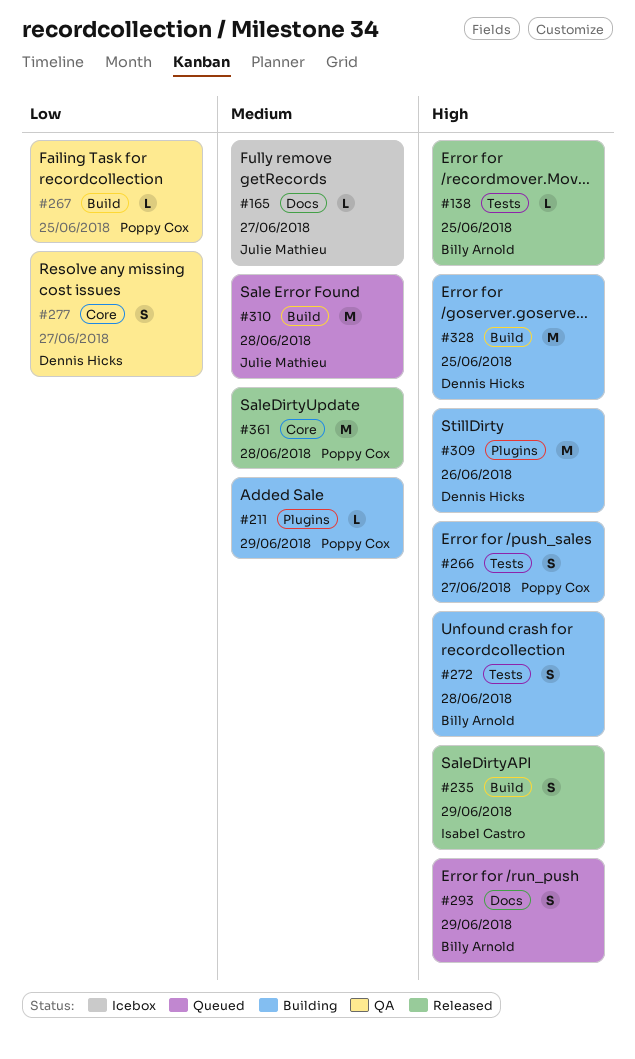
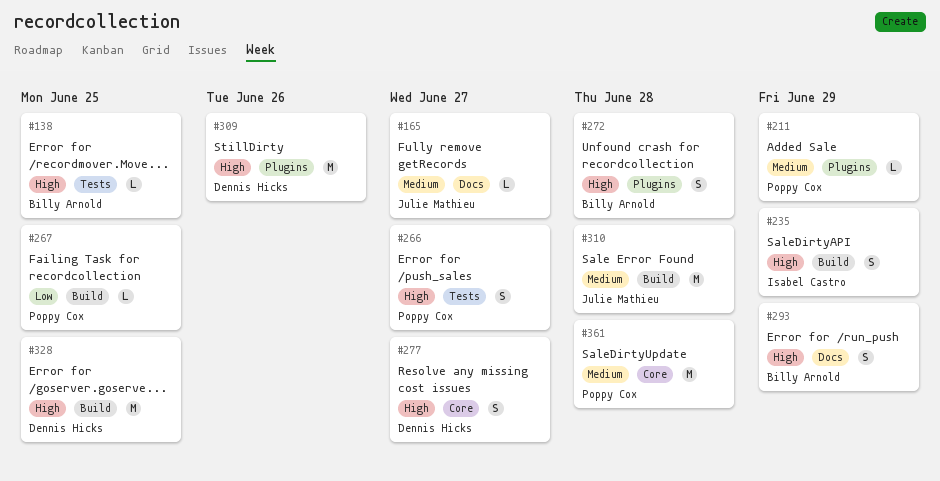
#272, label: Tests -> Plugins
#277, priority: Low -> High

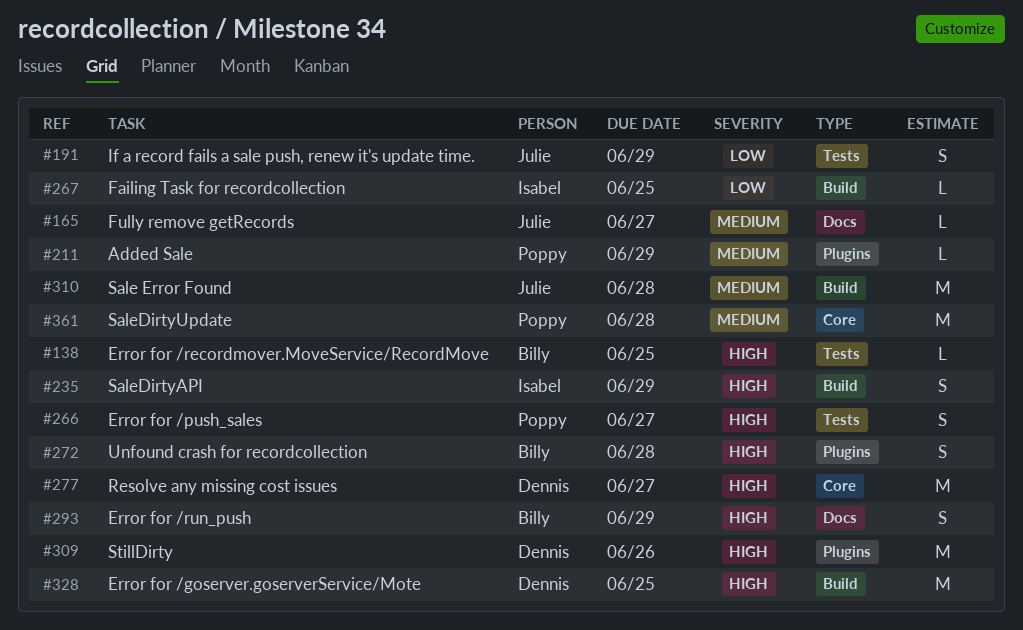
#191: none -> present
#267, owner: Poppy Cox -> Isabel Castro
#277, estimate: S -> M

